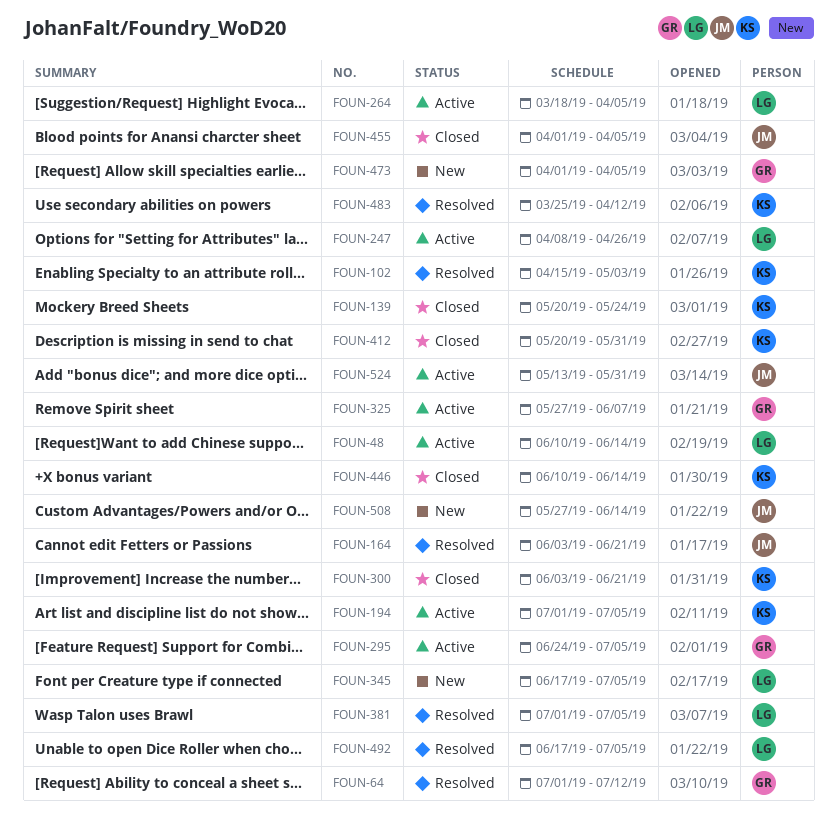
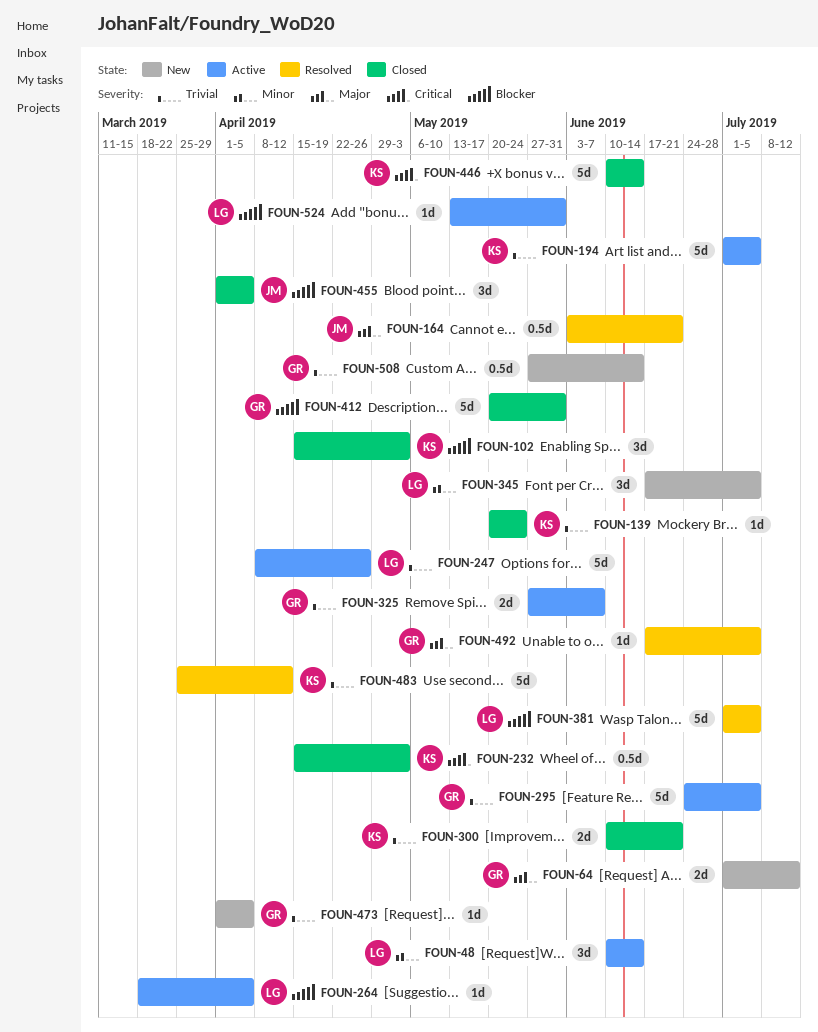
FOUN-64, status: Resolved -> New
FOUN-102, status: Resolved -> Closed
FOUN-232: none -> present
FOUN-300, start: Jun 3 -> Jun 10
FOUN-412, owner: KS -> GR
FOUN-492, owner: LG -> GR
FOUN-508, owner: JM -> GR
FOUN-524, owner: JM -> LG

